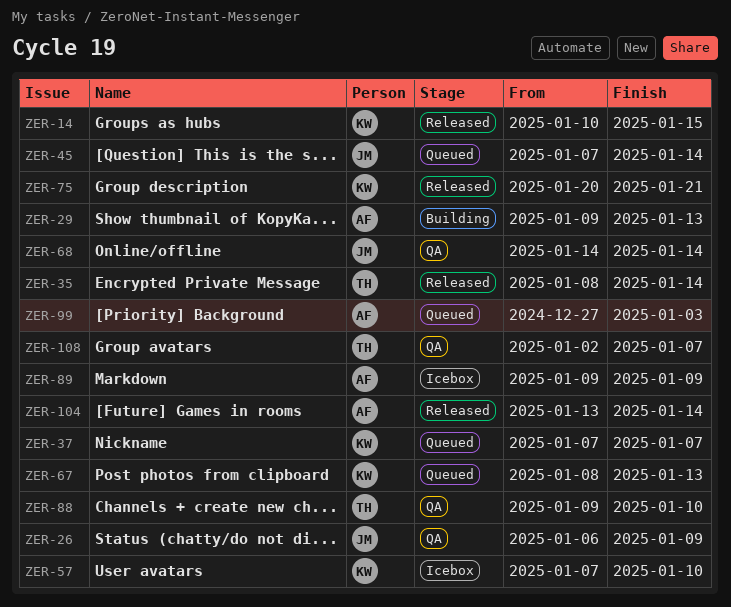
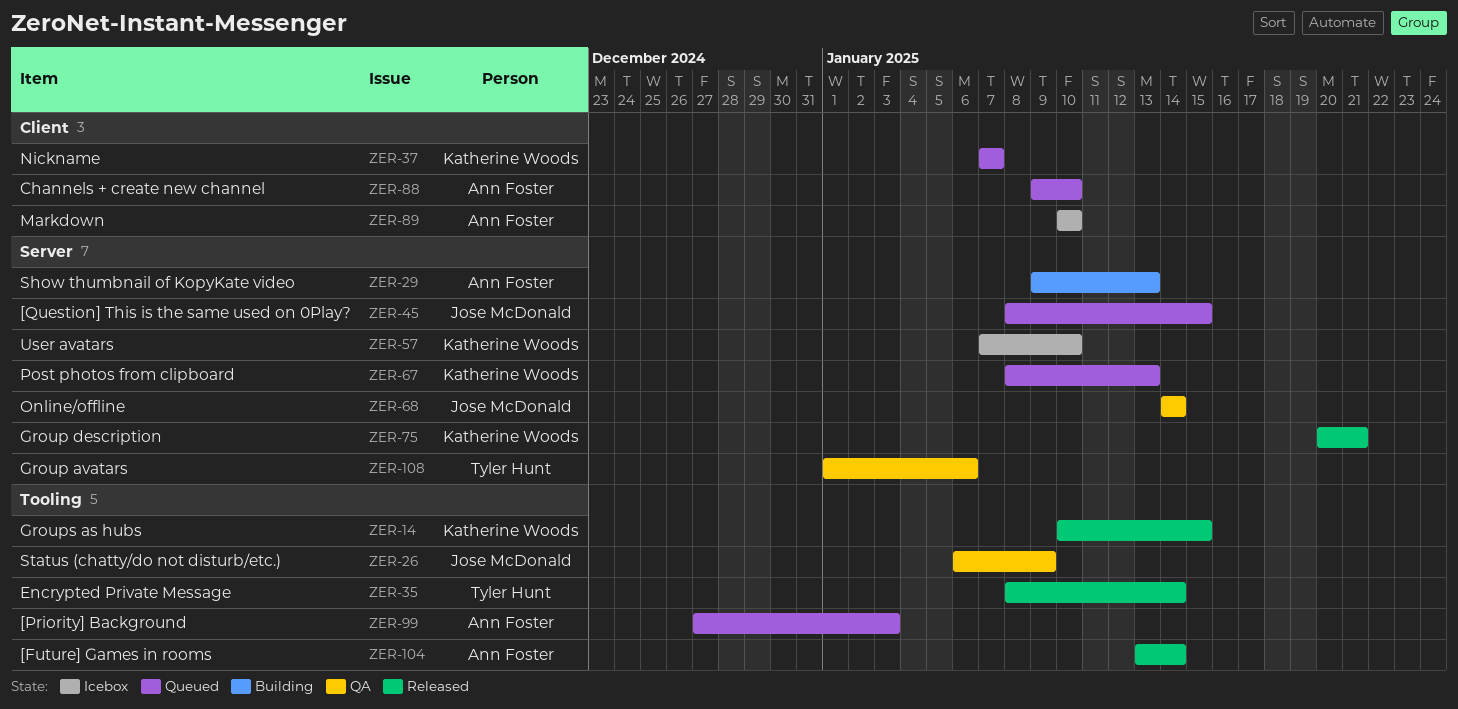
ZER-45, start: Jan 7 -> Jan 8
ZER-45, due: Jan 14 -> Jan 15
ZER-88, status: QA -> Queued
ZER-88, owner: Tyler Hunt -> Ann Foster
ZER-89, start: Jan 9 -> Jan 10
ZER-89, due: Jan 9 -> Jan 10
ZER-108, start: Jan 2 -> Jan 1
ZER-108, due: Jan 7 -> Jan 6

